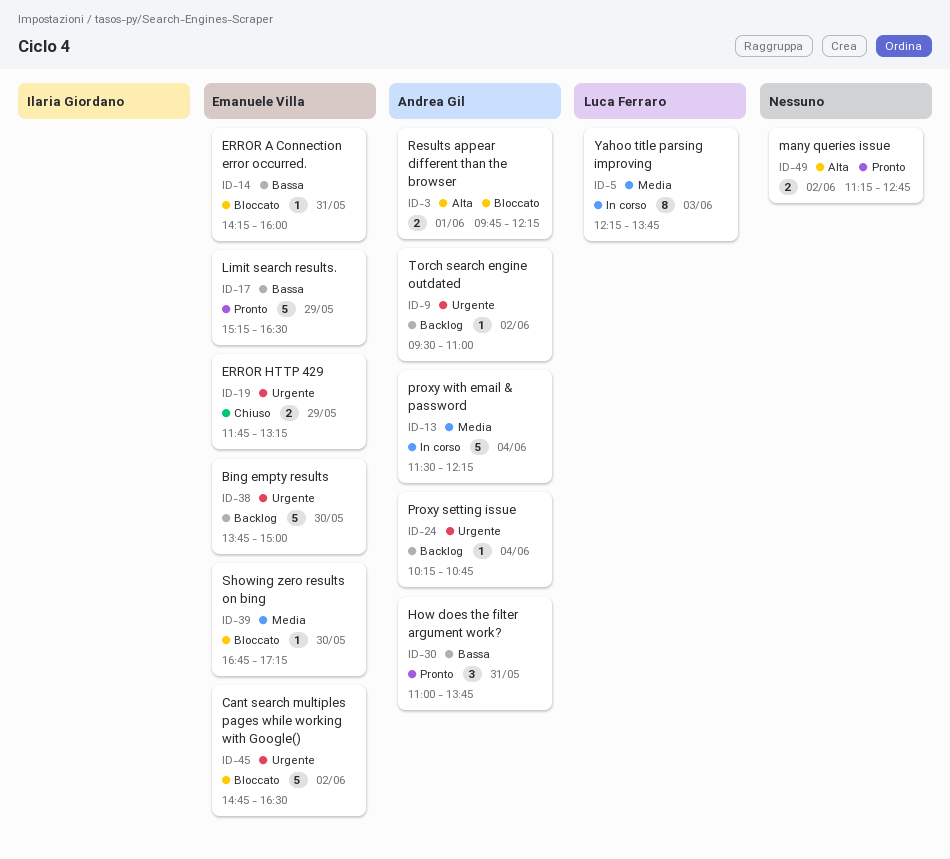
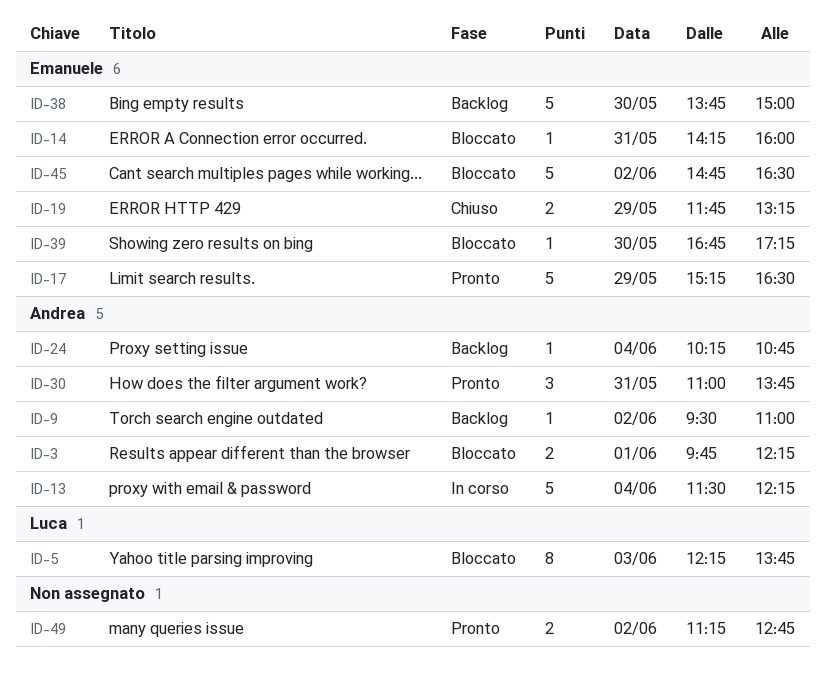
ID-5, status: In corso -> Bloccato

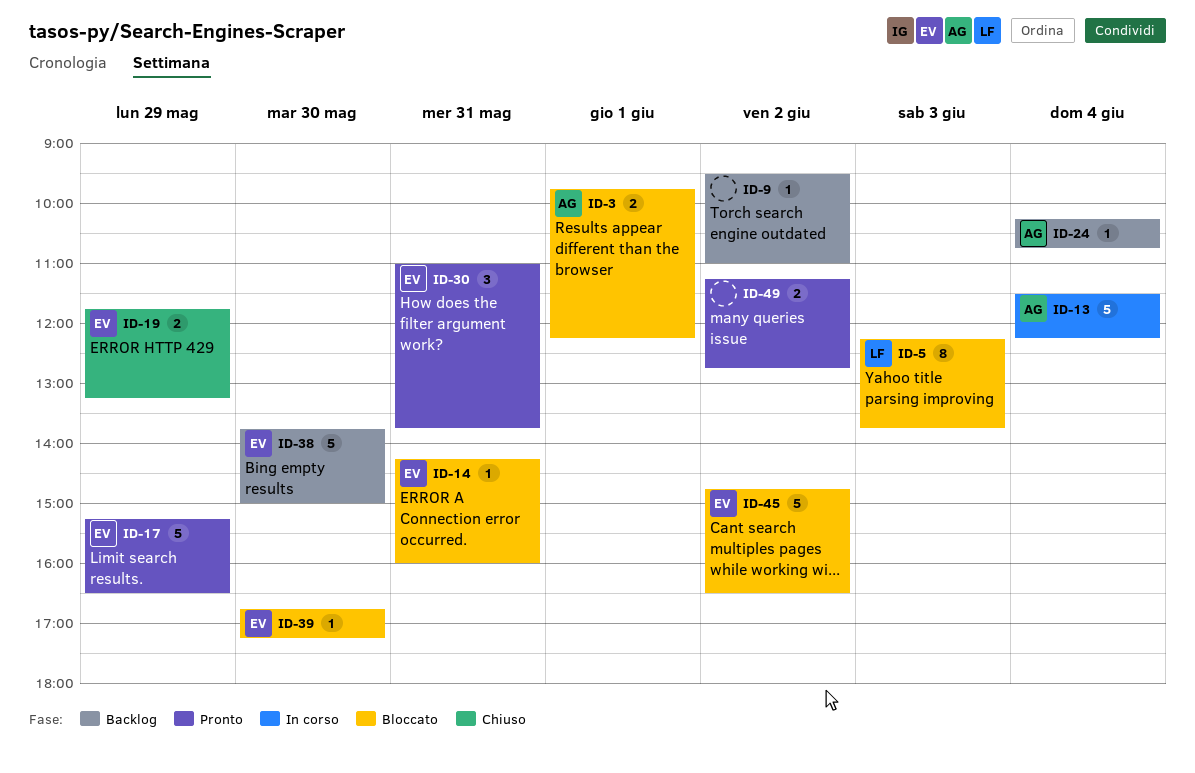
ID-9, owner: Andrea -> none
ID-30, owner: Andrea -> Emanuele

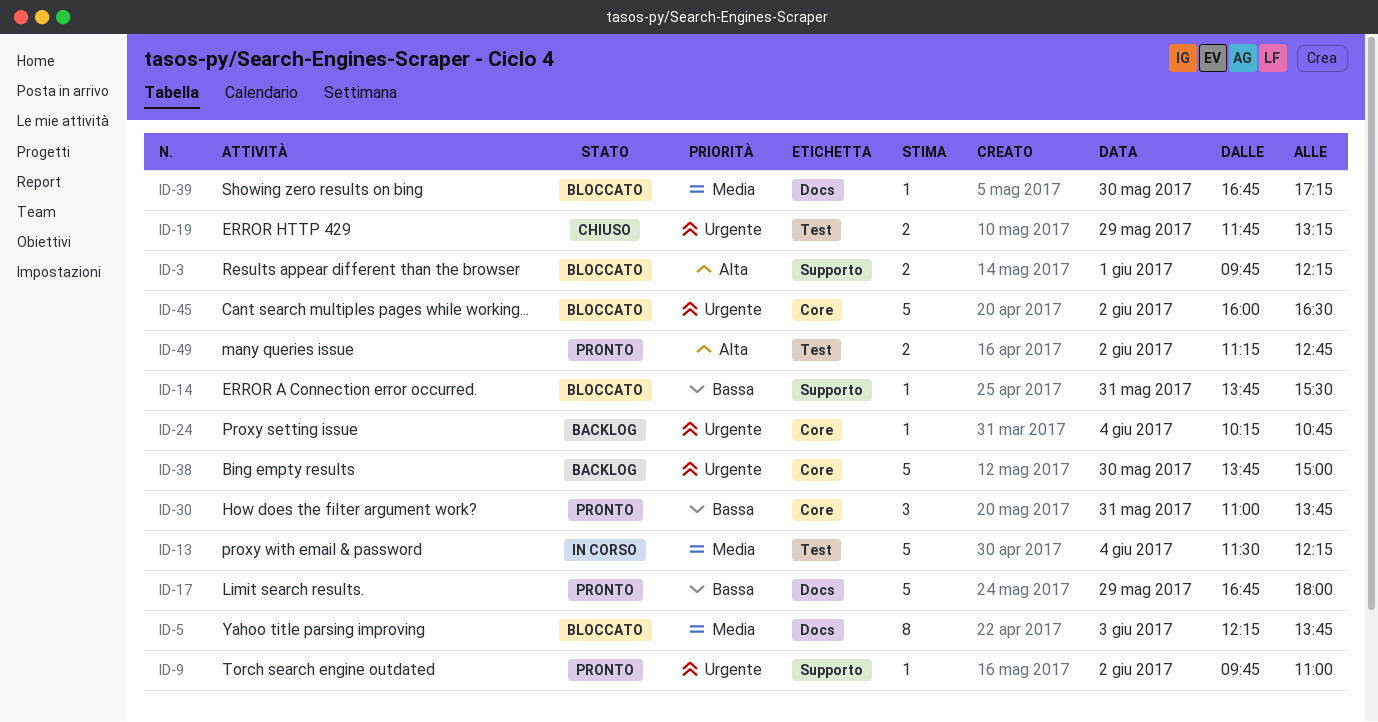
ID-9, status: Backlog -> Pronto
ID-9, begins: 09:30 -> 09:45
ID-14, begins: 14:15 -> 13:45
ID-14, ends: 16:00 -> 15:30
ID-17, begins: 15:15 -> 16:45
ID-17, ends: 16:30 -> 18:00
ID-45, begins: 14:45 -> 16:00

